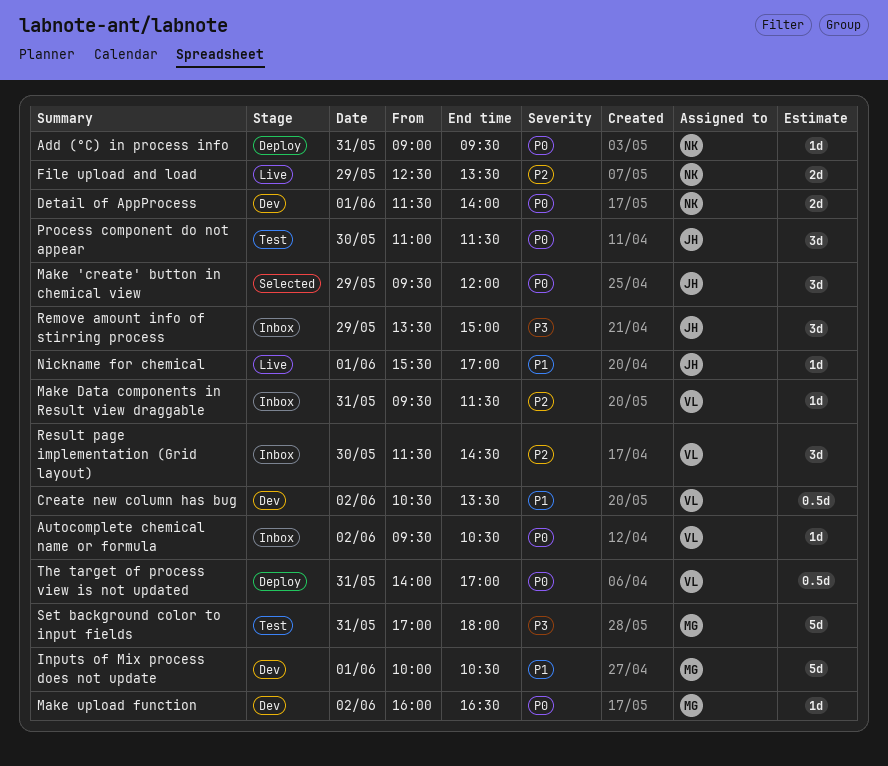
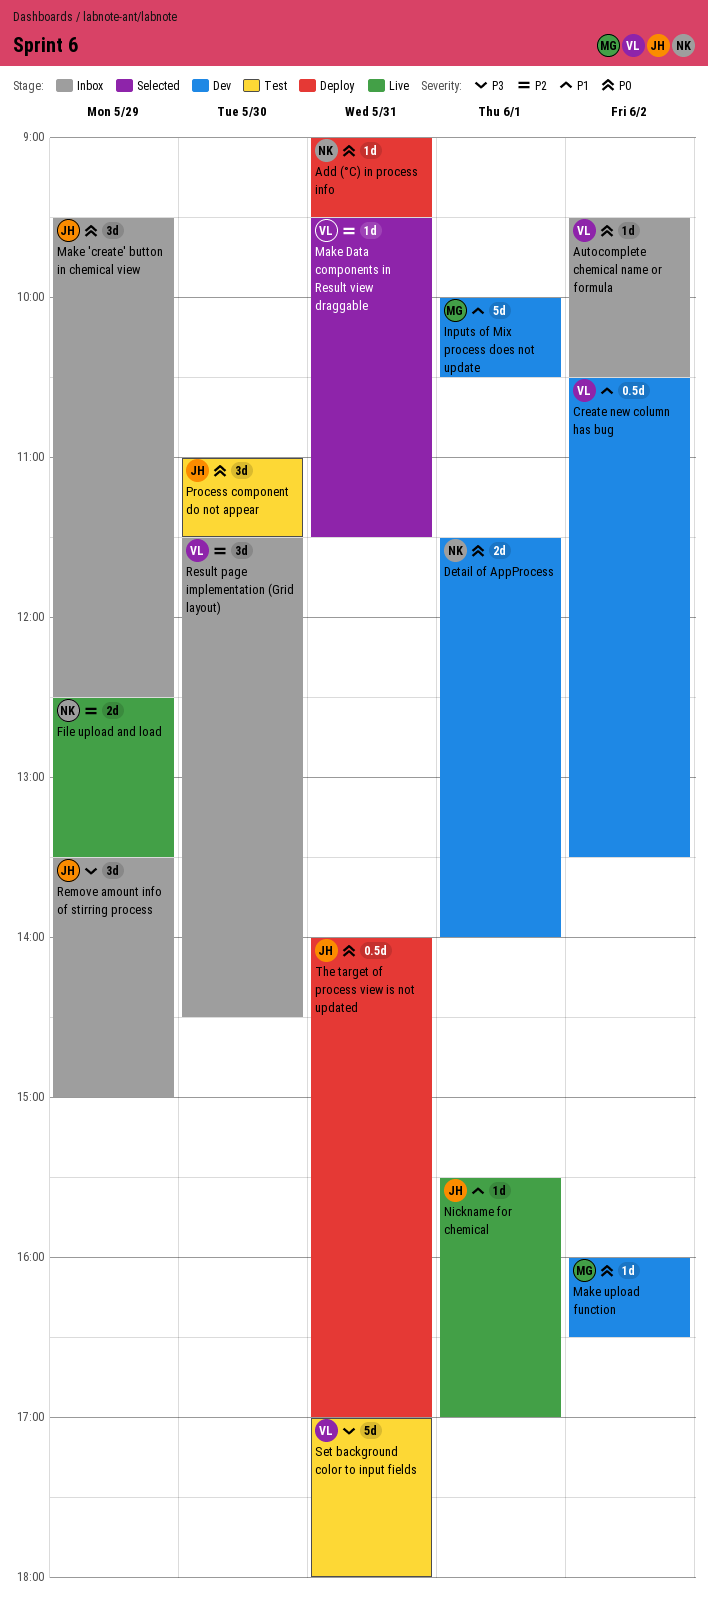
Make 'create' button in chemical view, status: Selected -> Inbox
Make 'create' button in chemical view, ends: 12:00 -> 12:30
Make Data components in Result view draggable, status: Inbox -> Selected
Set background color to input fields, owner: MG -> VL
The target of process view is not updated, owner: VL -> JH

